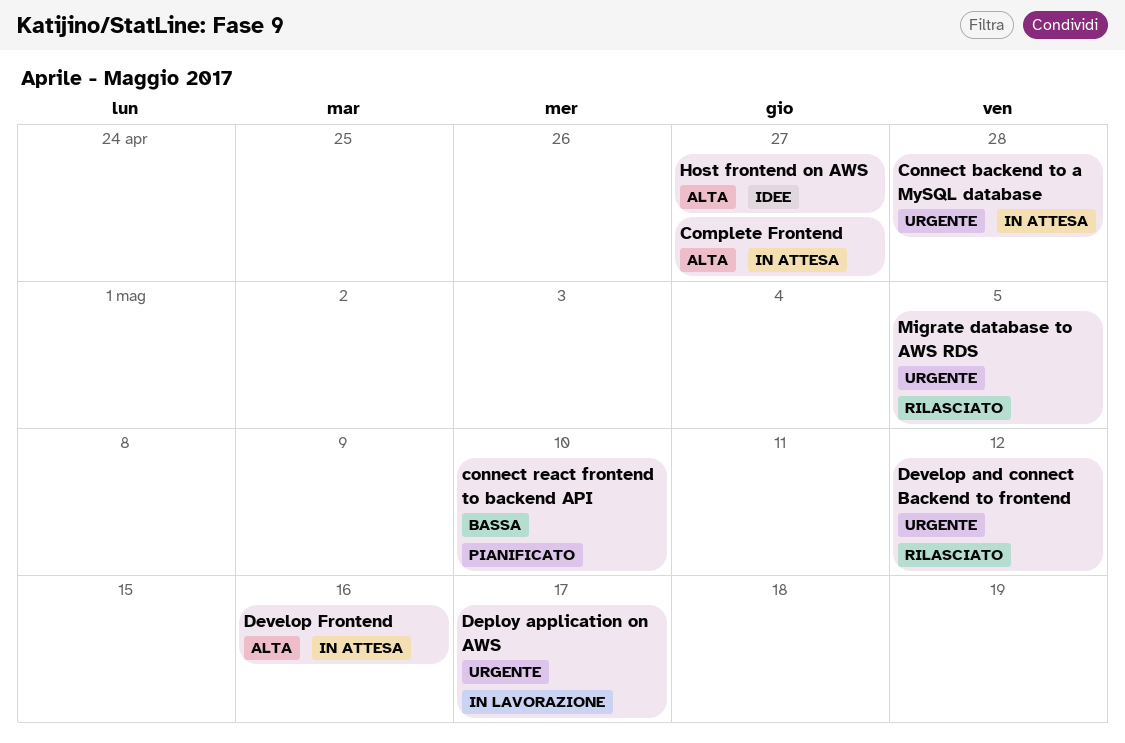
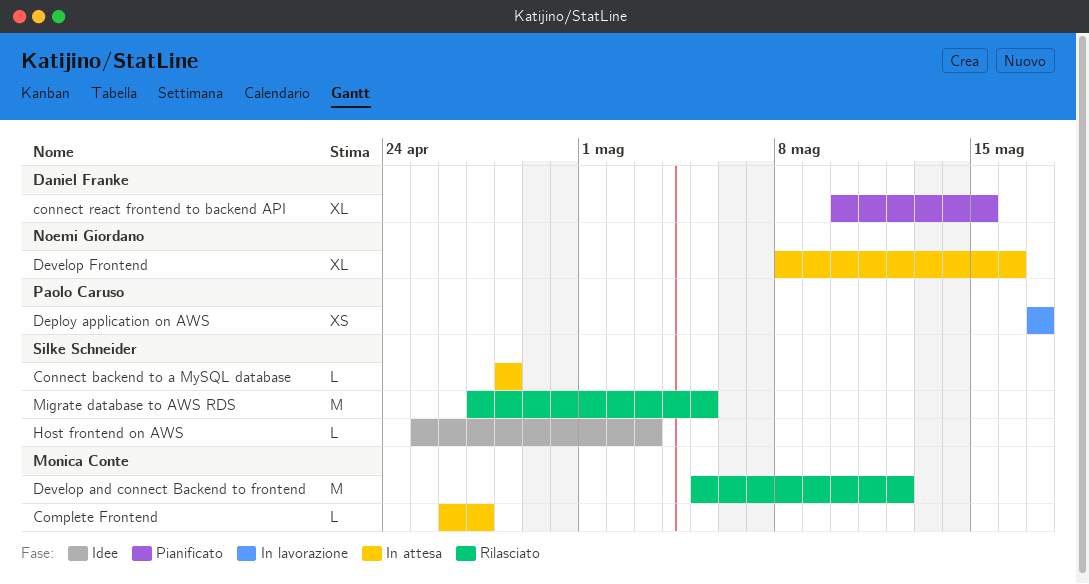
connect react frontend to backend API, due: May 10 -> May 15
Host frontend on AWS, due: Apr 27 -> May 3

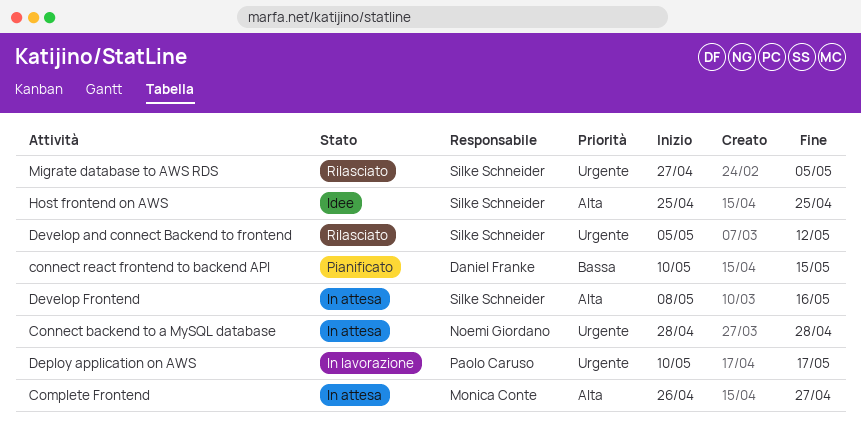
Connect backend to a MySQL database, owner: Silke Schneider -> Noemi Giordano
Deploy application on AWS, start: May 17 -> May 10
Develop and connect Backend to frontend, owner: Monica Conte -> Silke Schneider
Develop Frontend, owner: Noemi Giordano -> Silke Schneider
Host frontend on AWS, due: May 3 -> Apr 25

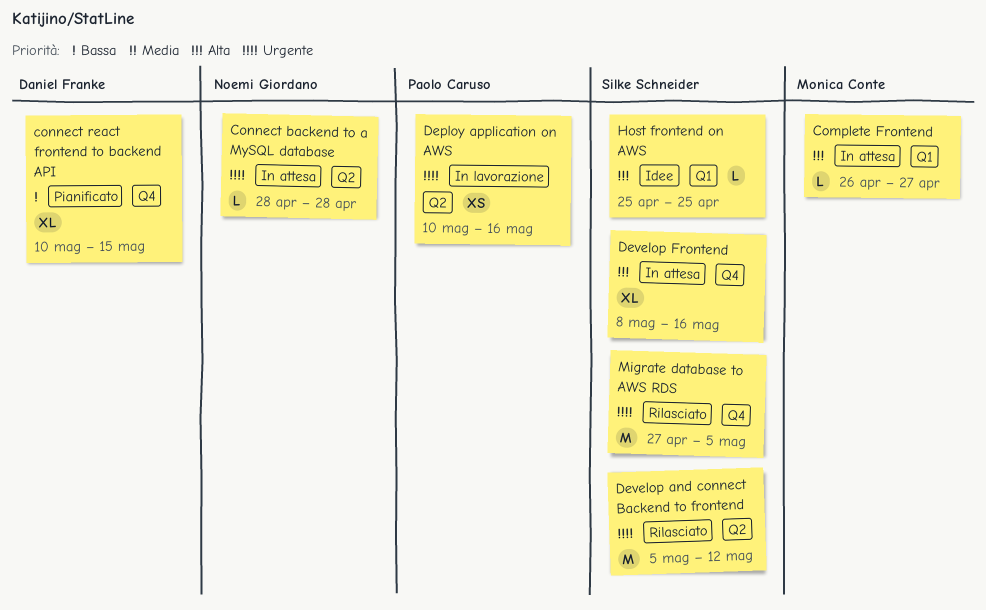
Deploy application on AWS, due: May 17 -> May 16

